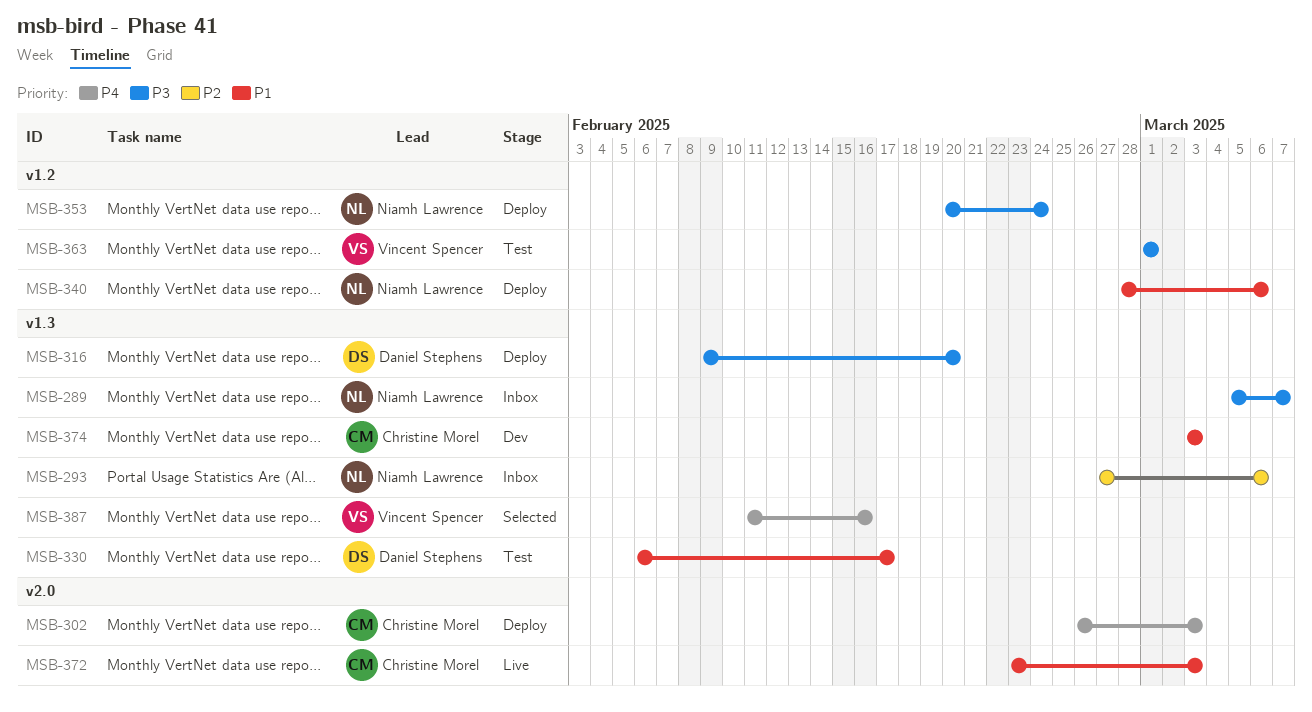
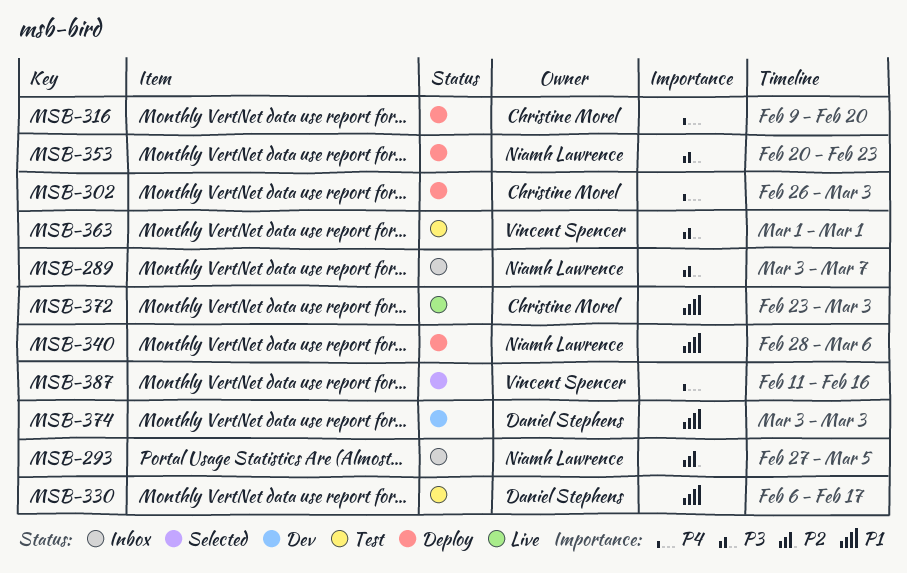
MSB-289, start: Mar 5 -> Mar 3
MSB-293, due: Mar 6 -> Mar 5
MSB-316, owner: Daniel Stephens -> Christine Morel
MSB-316, priority: P3 -> P4
MSB-353, due: Feb 24 -> Feb 23
MSB-374, owner: Christine Morel -> Daniel Stephens

